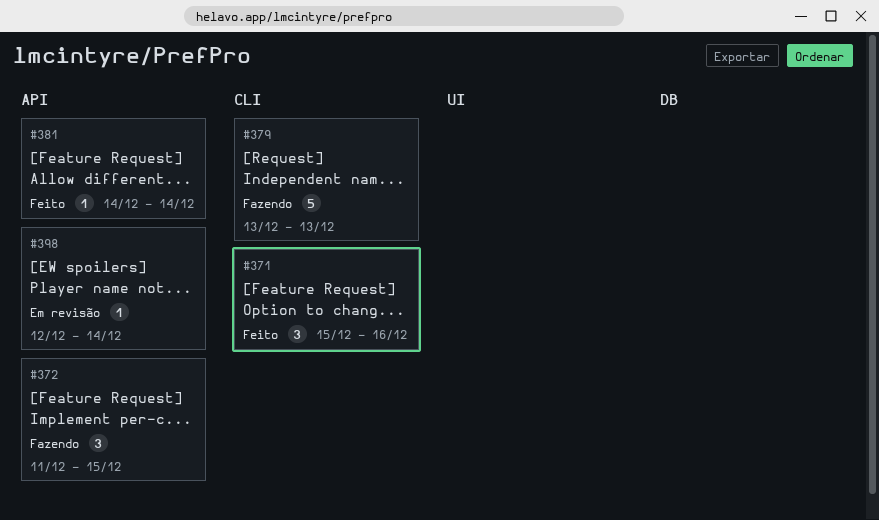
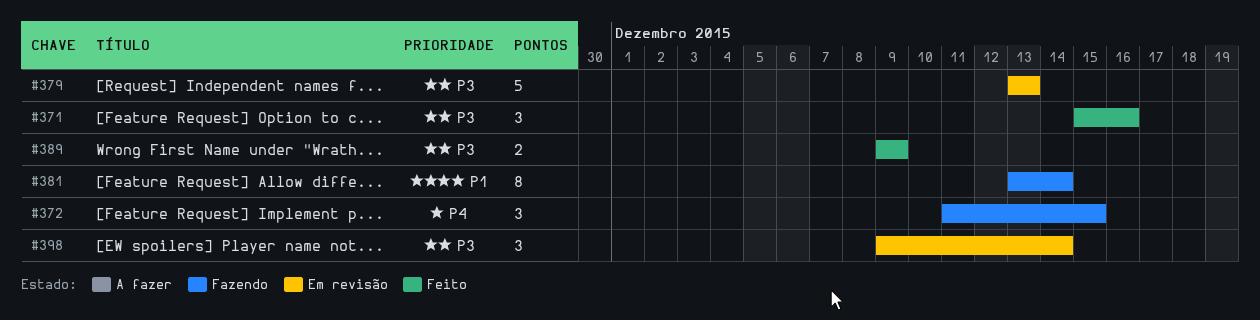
#379, status: Fazendo -> Em revisão
#381, status: Feito -> Fazendo
#381, estimate: 1 -> 8
#381, start: Dec 14 -> Dec 13
#389: none -> present
#398, estimate: 1 -> 3
#398, start: Dec 12 -> Dec 9

